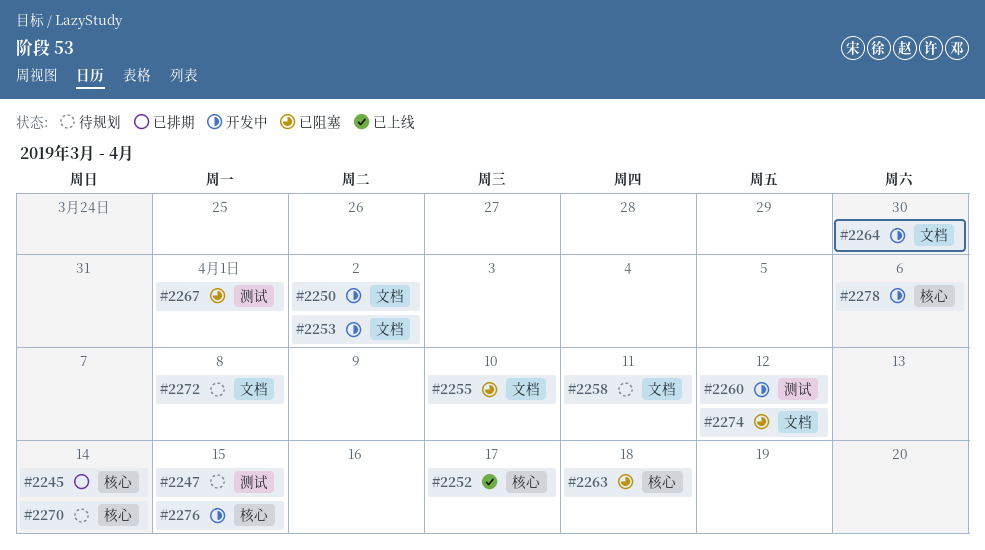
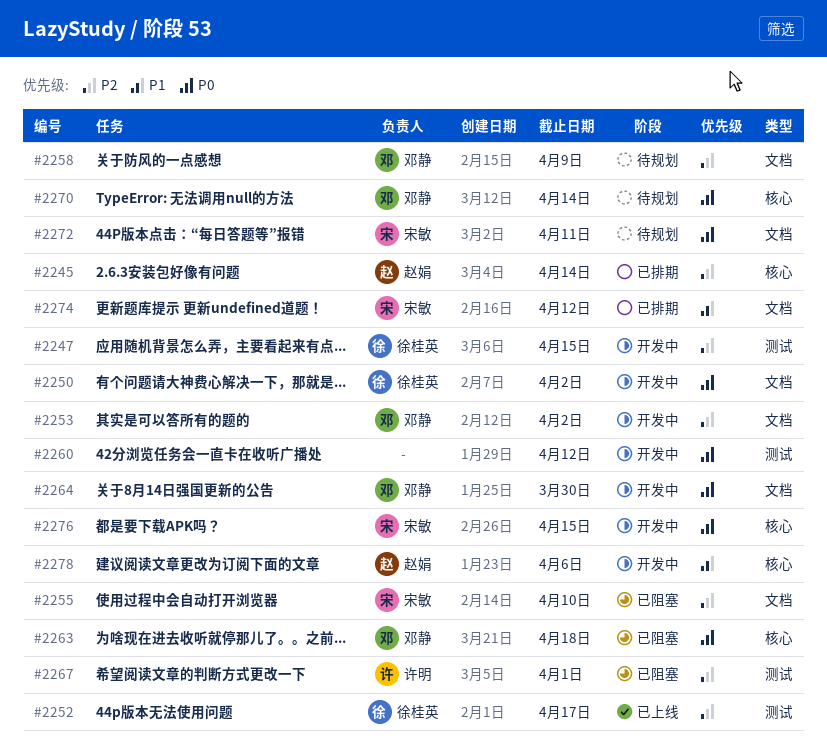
#2247, status: 待规划 -> 开发中
#2252, label: 核心 -> 测试
#2258, due: Apr 11 -> Apr 9
#2272, due: Apr 8 -> Apr 11
#2274, status: 已阻塞 -> 已排期

